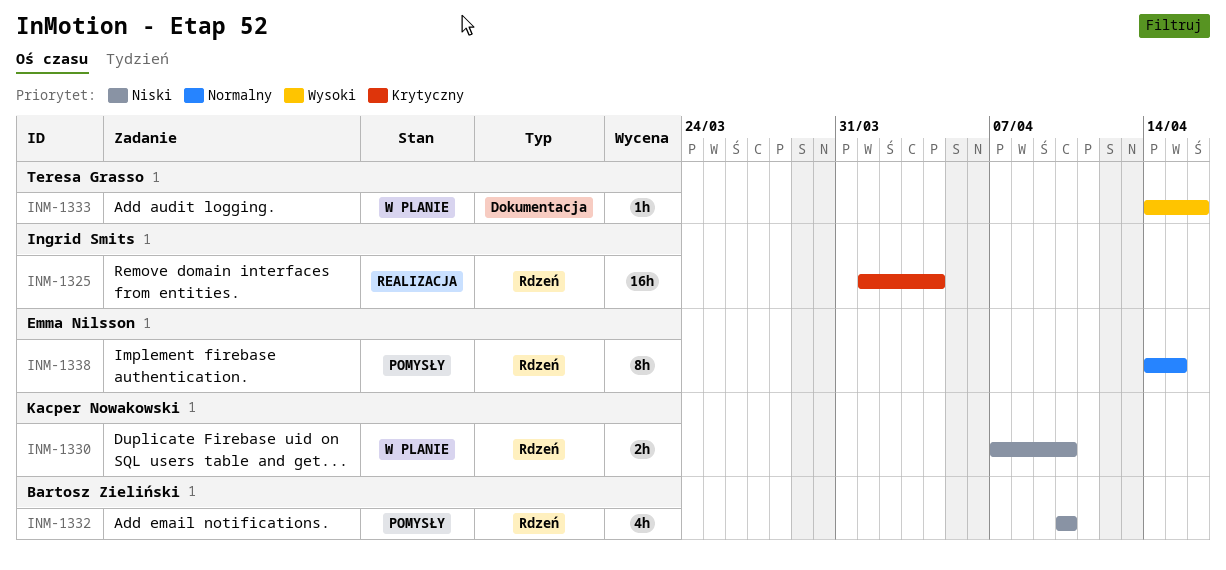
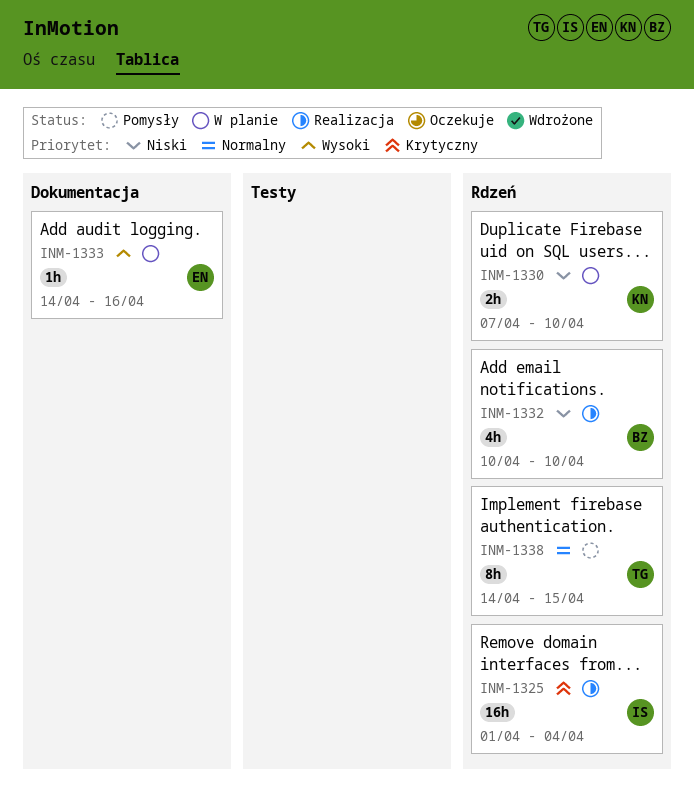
INM-1332, status: Pomysły -> Realizacja
INM-1333, owner: Teresa Grasso -> Emma Nilsson
INM-1338, owner: Emma Nilsson -> Teresa Grasso

